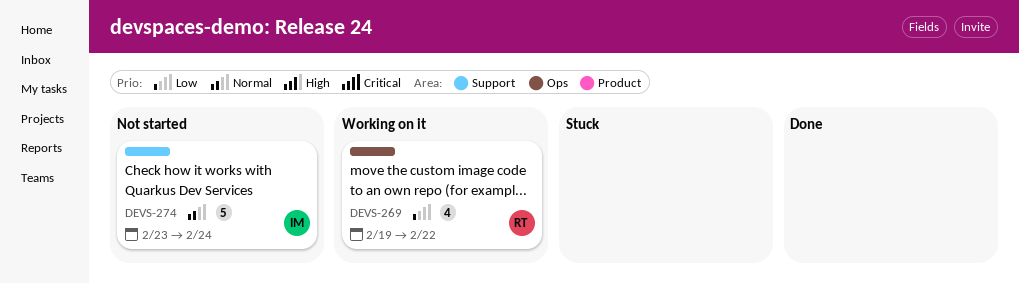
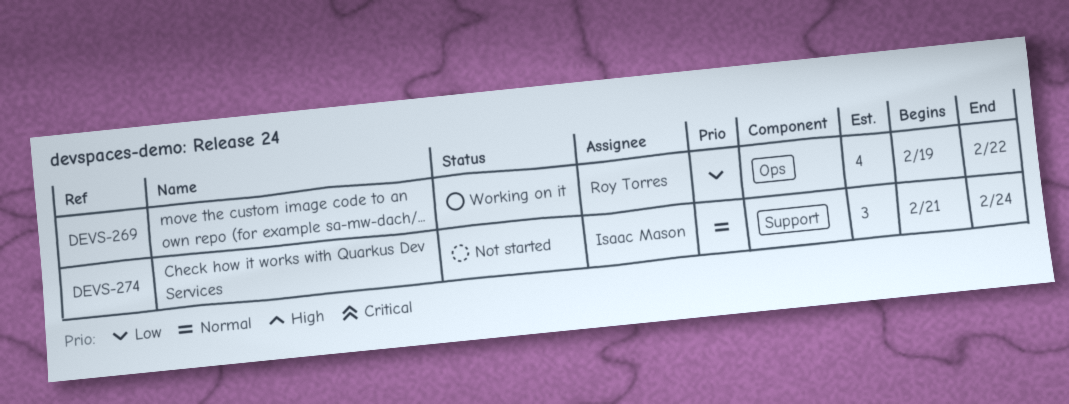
DEVS-274, estimate: 5 -> 3
DEVS-274, start: Feb 23 -> Feb 21

